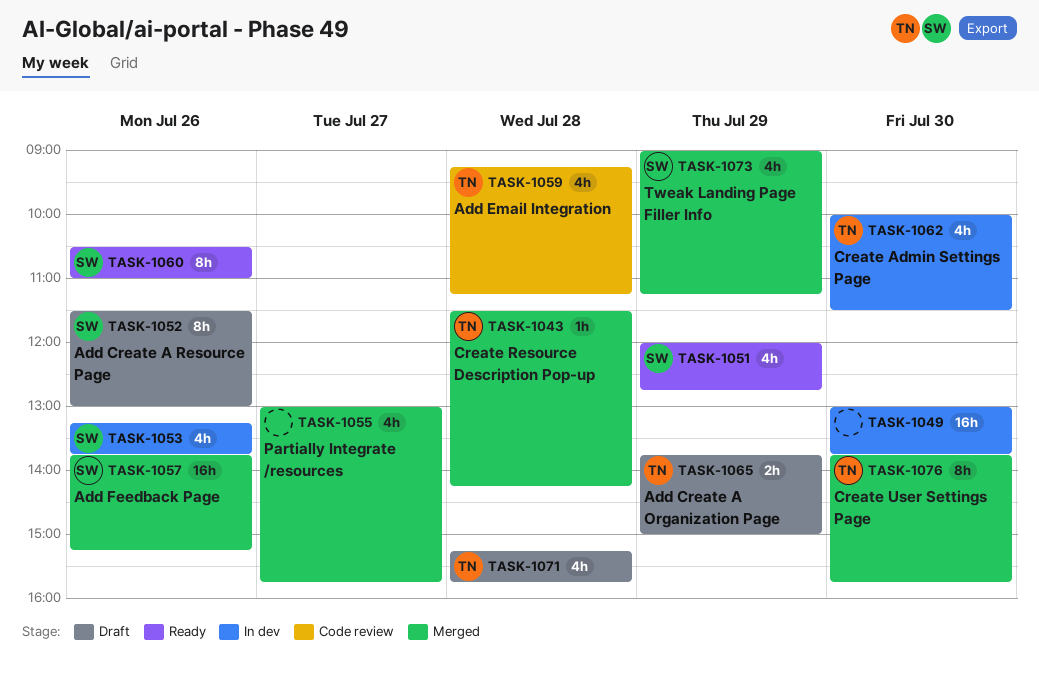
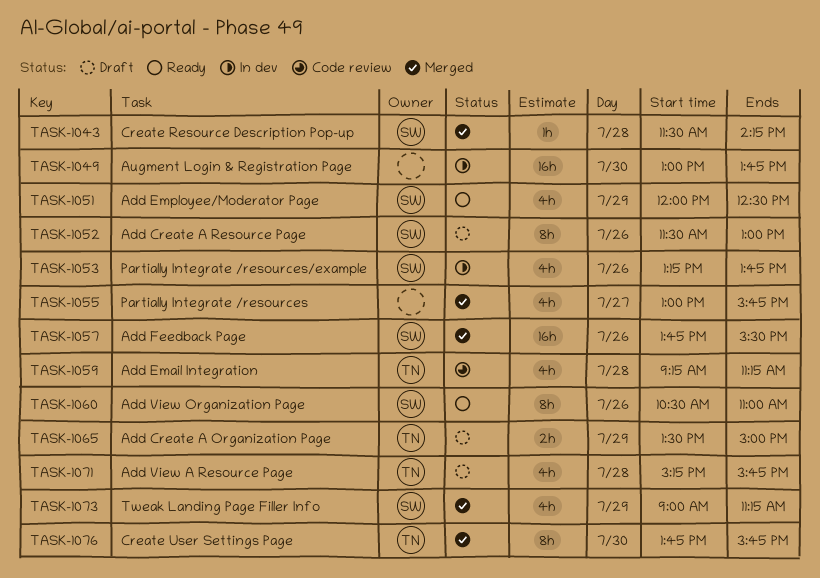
TASK-1043, owner: TN -> SW
TASK-1051, ends: 12:45 -> 12:30
TASK-1057, ends: 15:15 -> 15:30
TASK-1062: present -> none
TASK-1065, begins: 13:45 -> 13:30

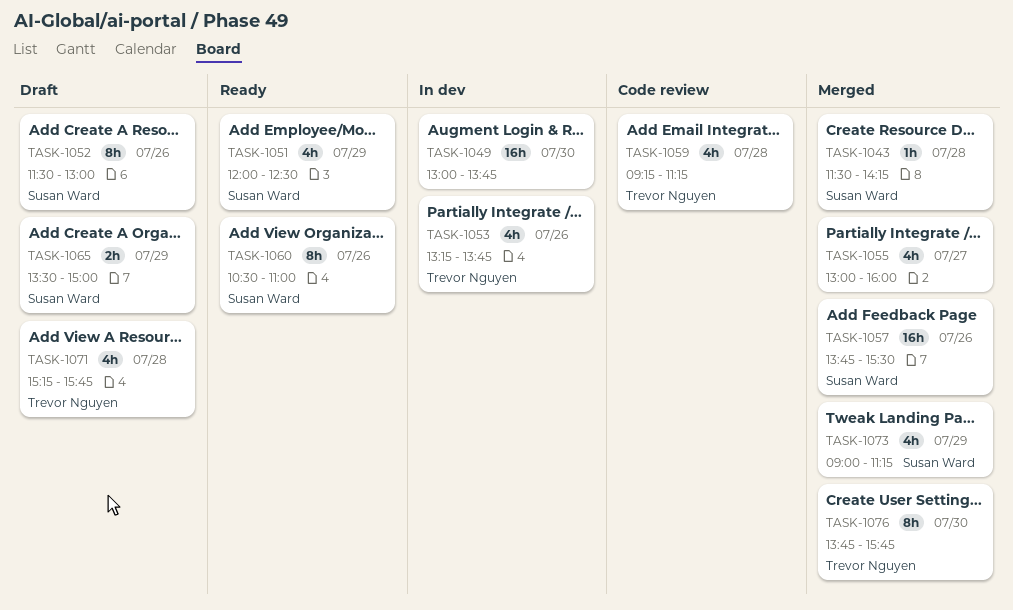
TASK-1053, owner: Susan Ward -> Trevor Nguyen
TASK-1055, ends: 15:45 -> 16:00
TASK-1065, owner: Trevor Nguyen -> Susan Ward

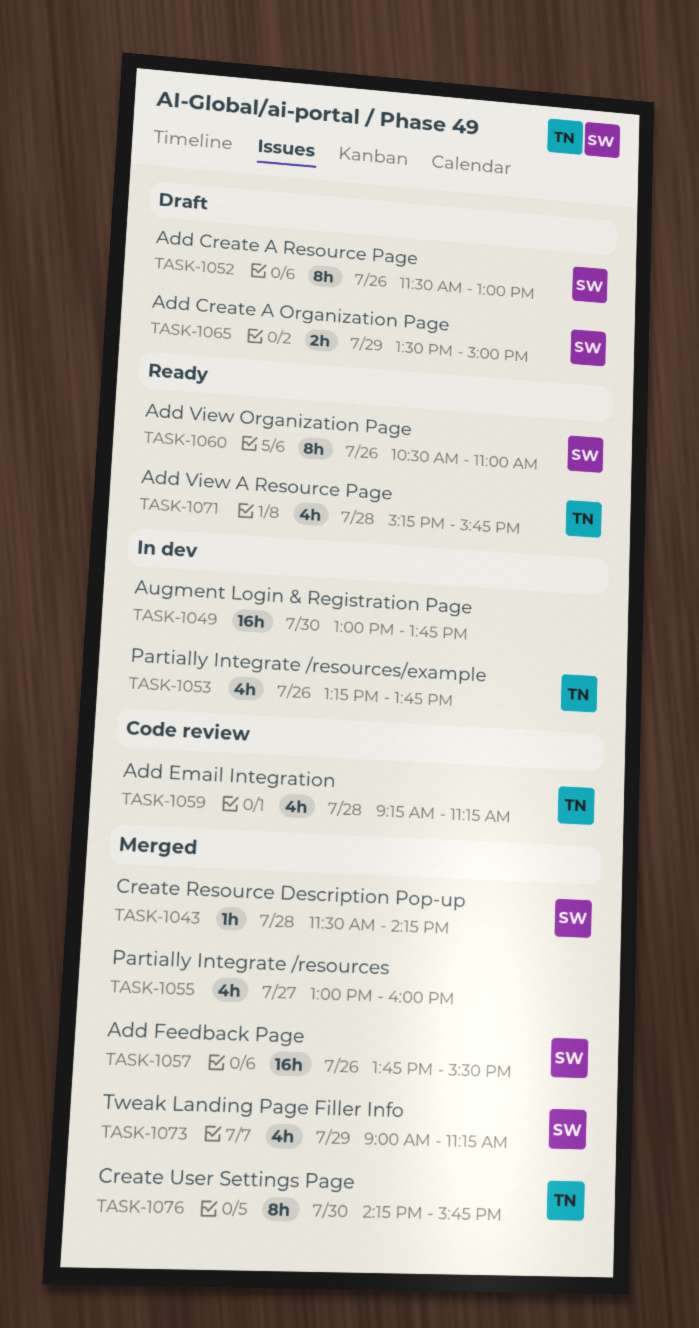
TASK-1051: present -> none
TASK-1071, status: Draft -> Ready
TASK-1076, begins: 13:45 -> 14:15

